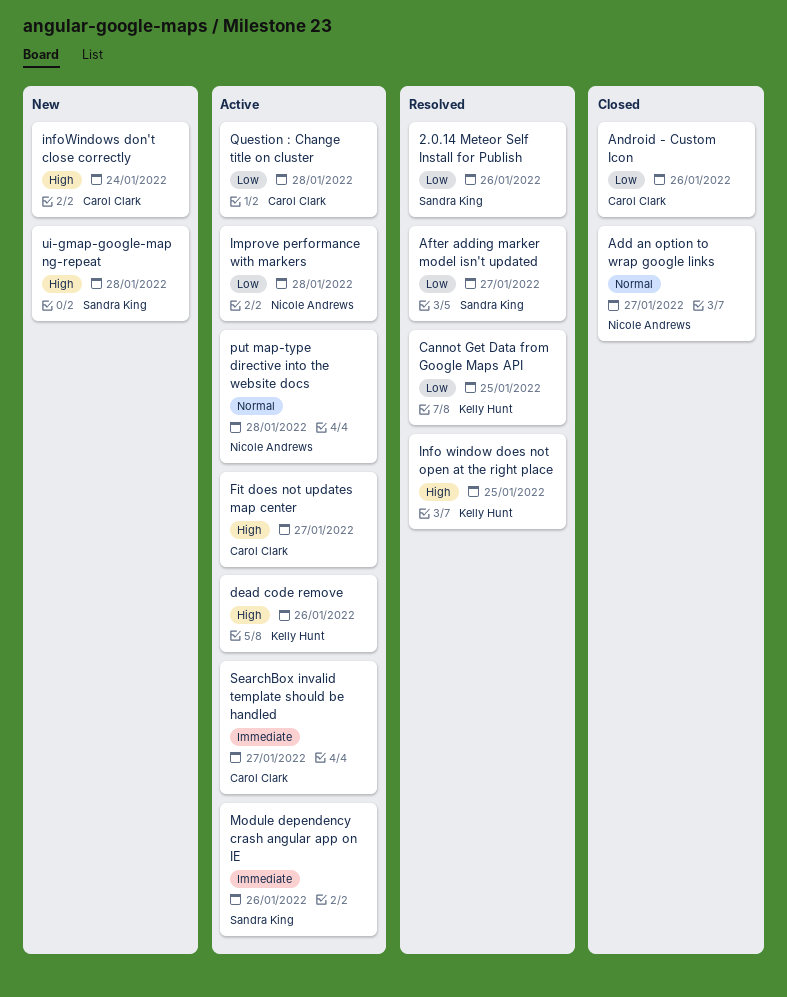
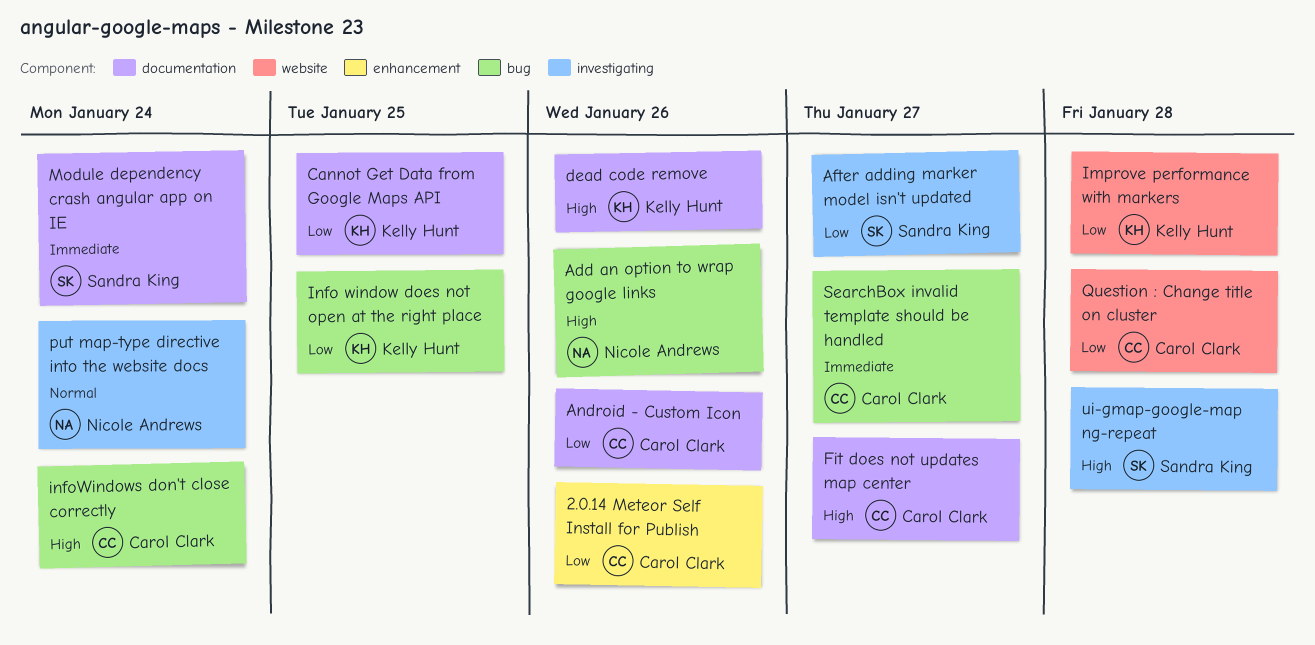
2.0.14 Meteor Self Install for Publish, owner: Sandra King -> Carol Clark
Add an option to wrap google links, priority: Normal -> High
Add an option to wrap google links, due: Jan 27 -> Jan 26
Improve performance with markers, owner: Nicole Andrews -> Kelly Hunt
Info window does not open at the right place, priority: High -> Low
Module dependency crash angular app on IE, due: Jan 26 -> Jan 24
put map-type directive into the website docs, due: Jan 28 -> Jan 24

